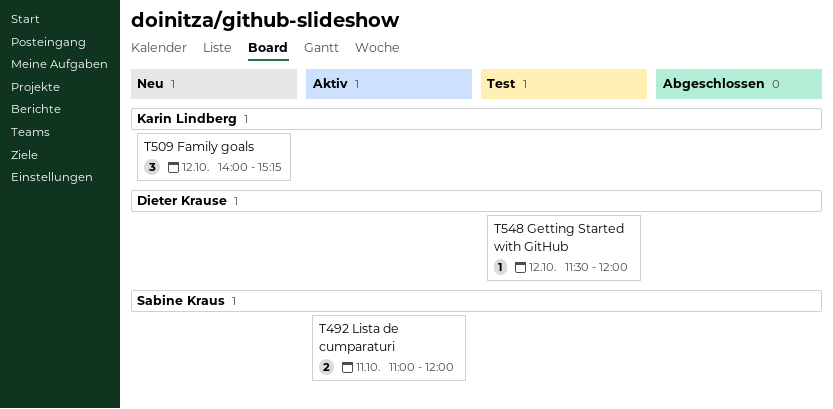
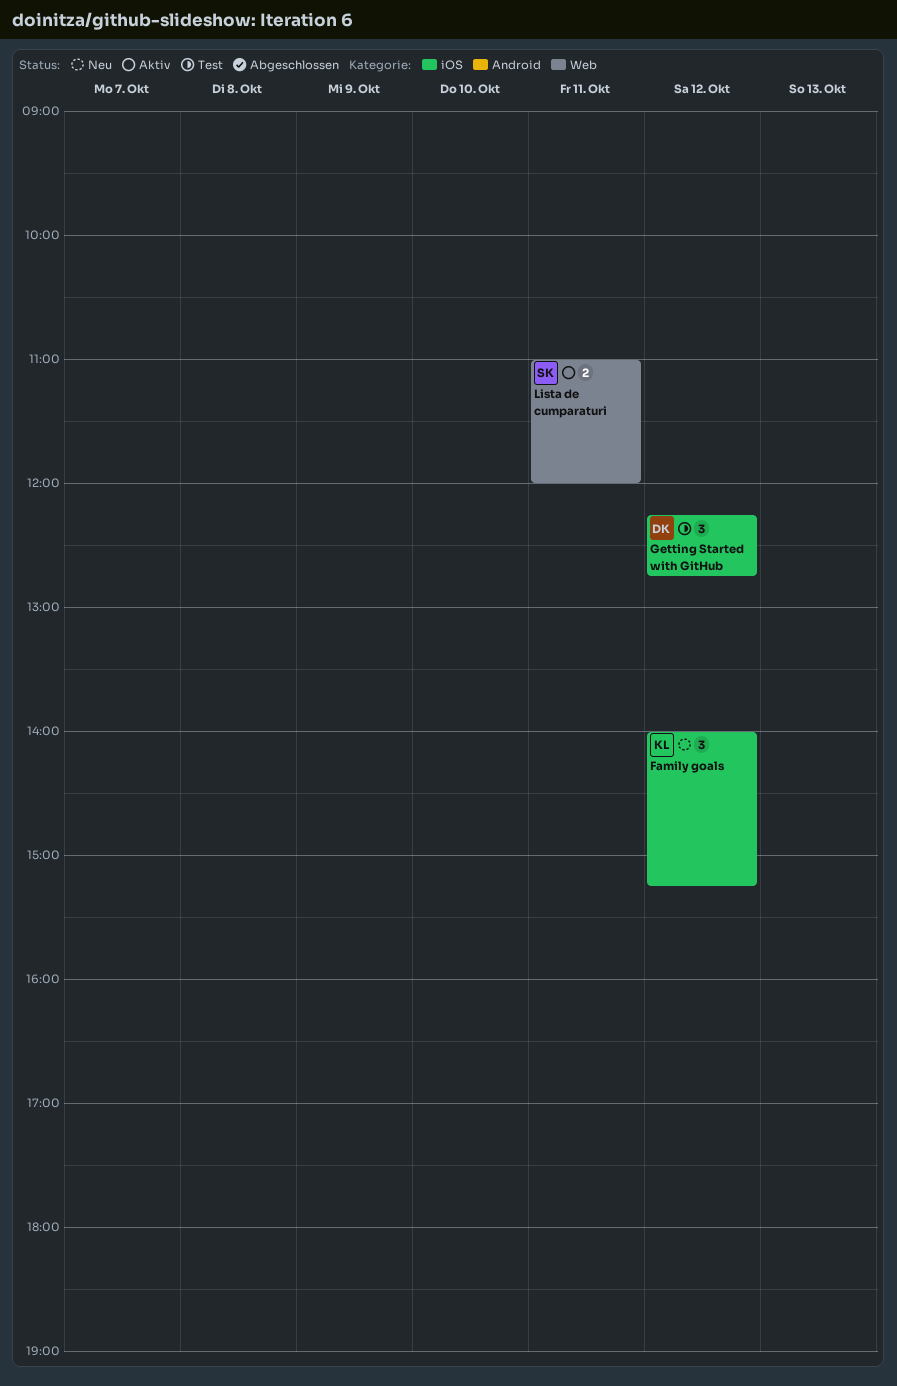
Getting Started with GitHub, estimate: 1 -> 3
Getting Started with GitHub, begins: 11:30 -> 12:15
Getting Started with GitHub, ends: 12:00 -> 12:45

